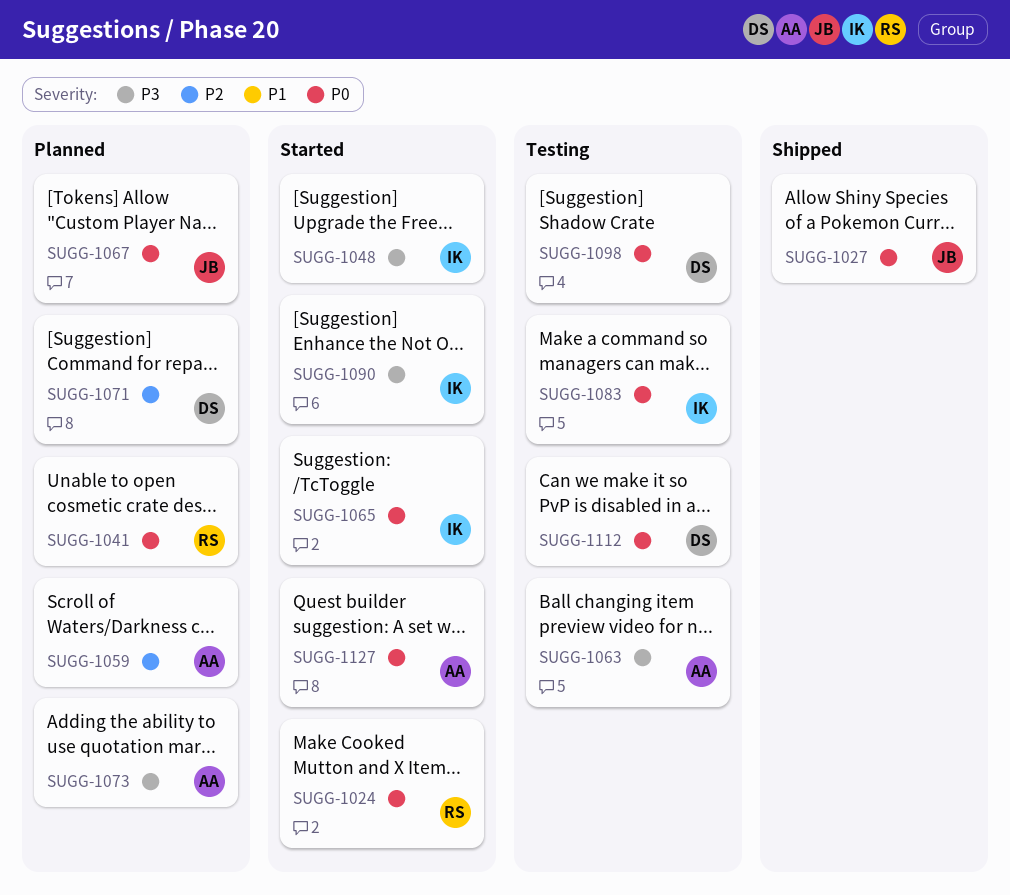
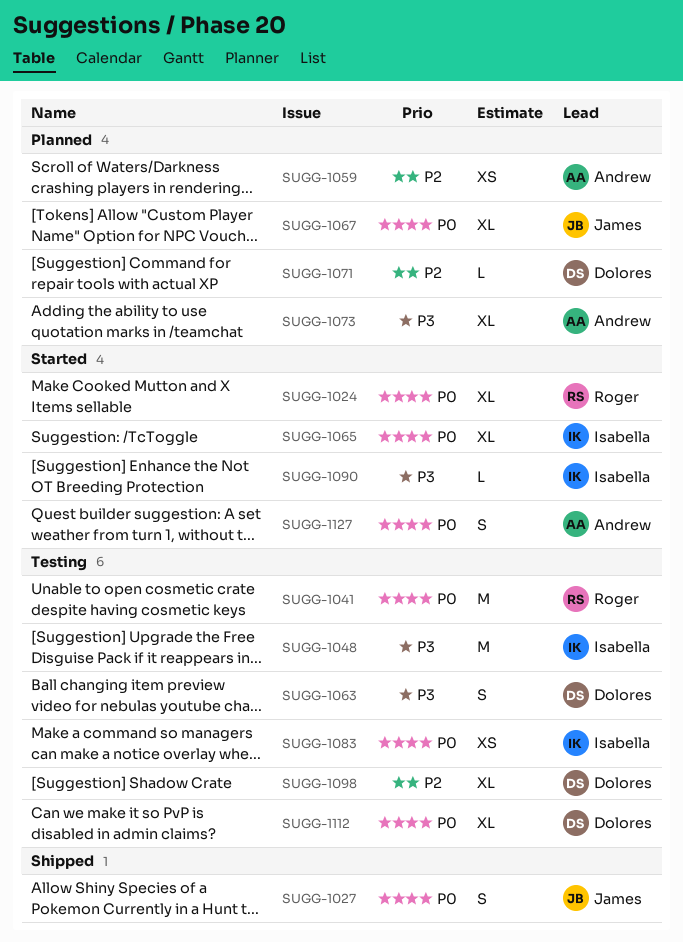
SUGG-1041, status: Planned -> Testing
SUGG-1048, status: Started -> Testing
SUGG-1063, owner: Andrew -> Dolores
SUGG-1098, priority: P0 -> P2

